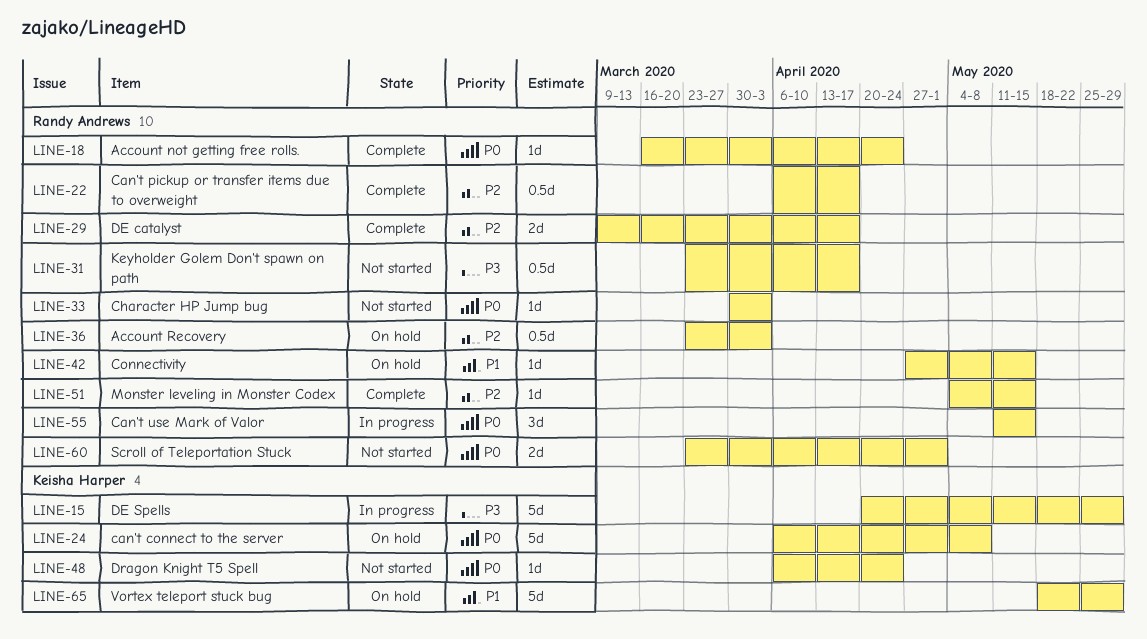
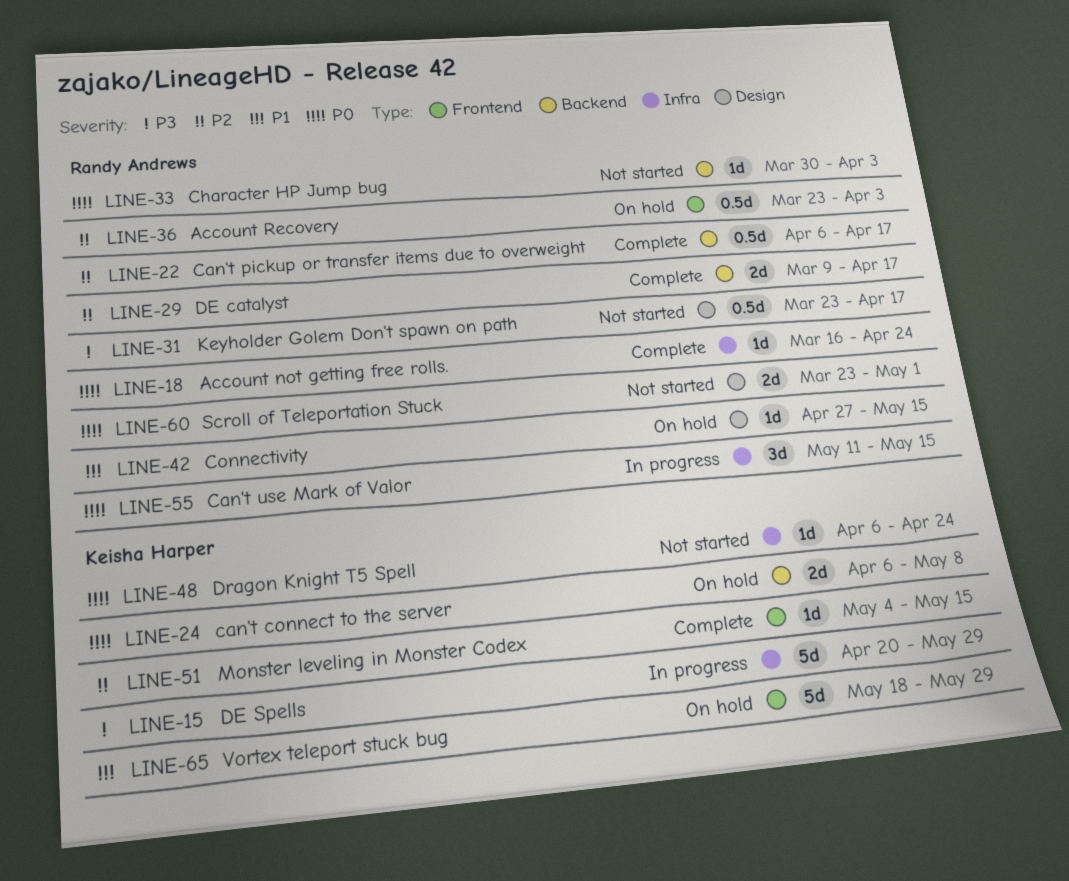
LINE-24, estimate: 5d -> 2d
LINE-51, owner: Randy Andrews -> Keisha Harper

